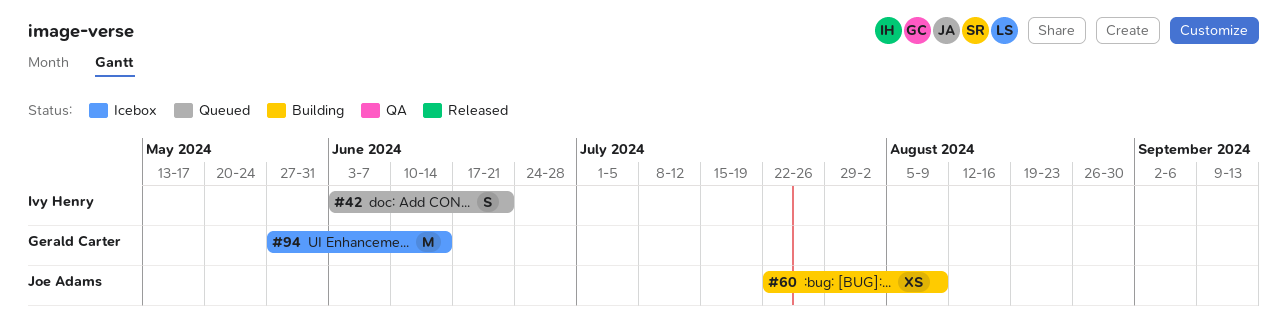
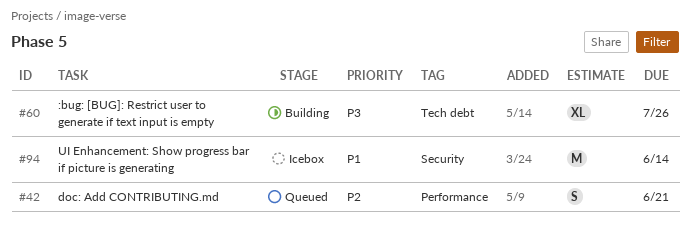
#60, estimate: XS -> XL
#60, due: Aug 9 -> Jul 26

